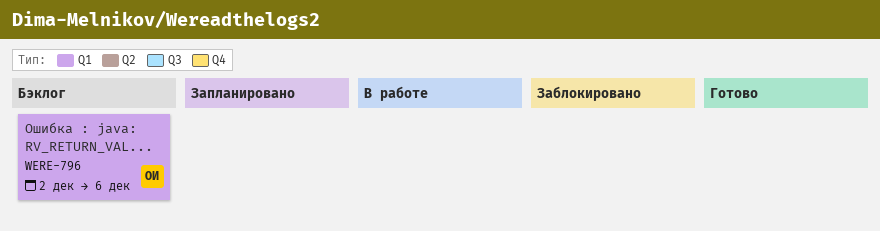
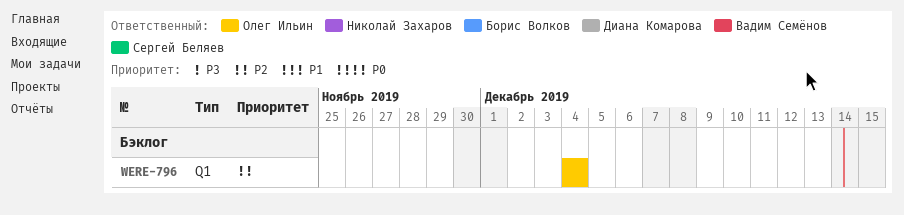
WERE-796, start: Dec 2 -> Dec 4
WERE-796, due: Dec 6 -> Dec 4

